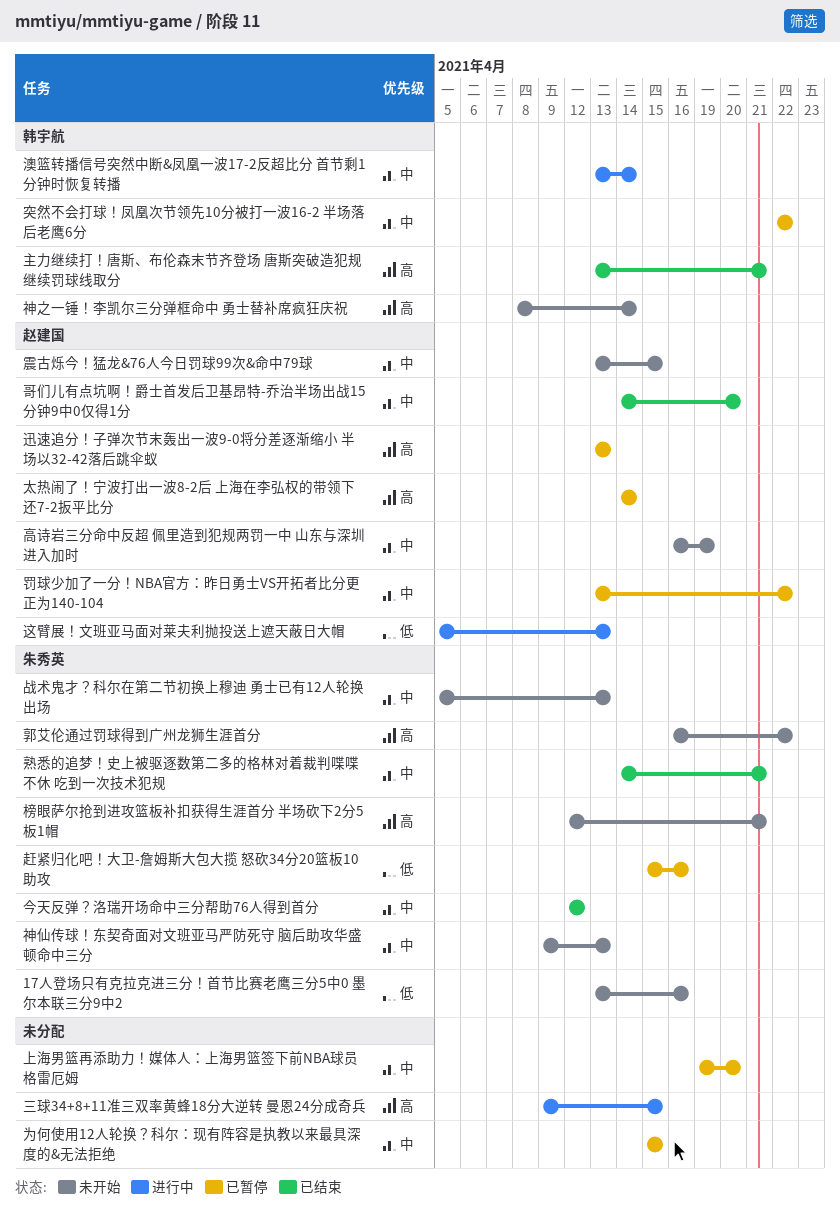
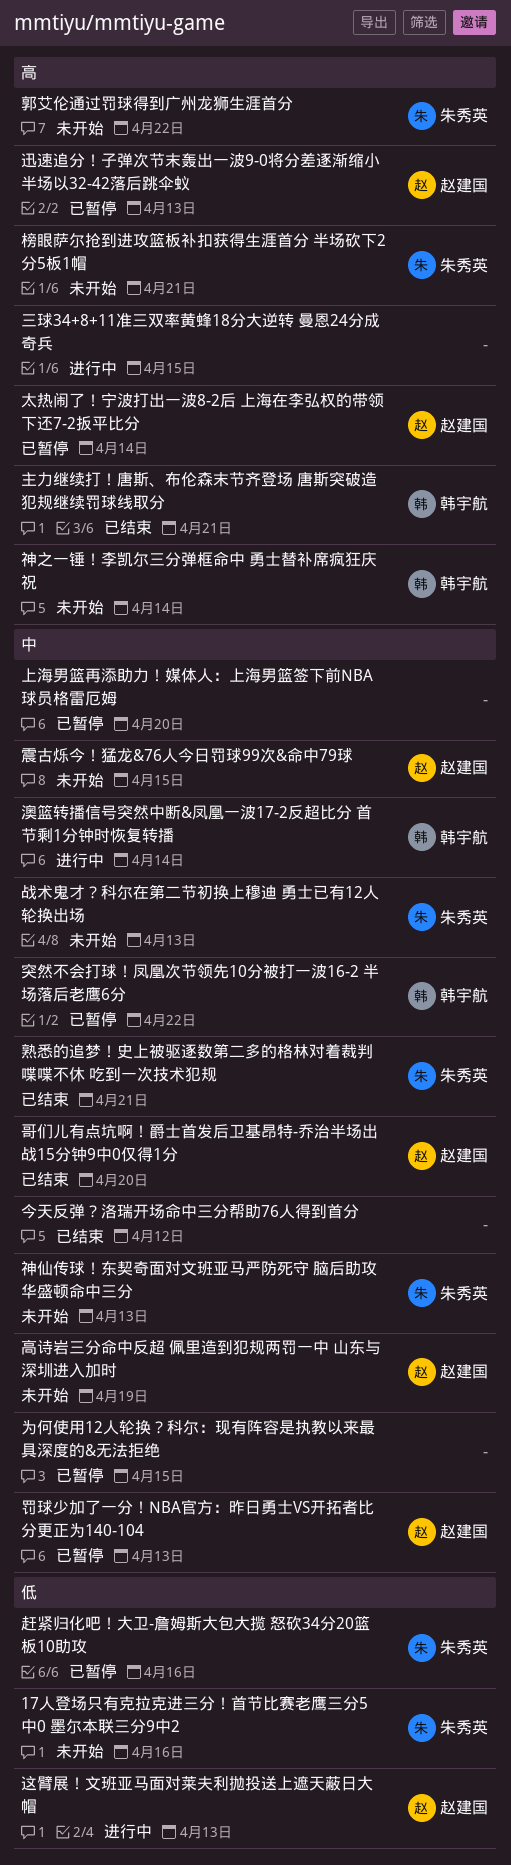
今天反弹？洛瑞开场命中三分帮助76人得到首分, owner: 朱秀英 -> none
罚球少加了一分！NBA官方：昨日勇士VS开拓者比分更正为140-104, due: Apr 22 -> Apr 13

